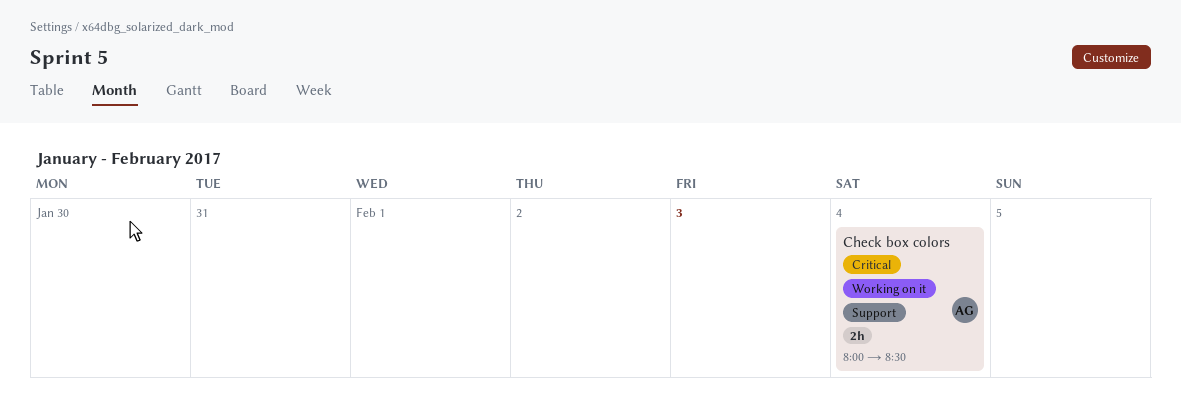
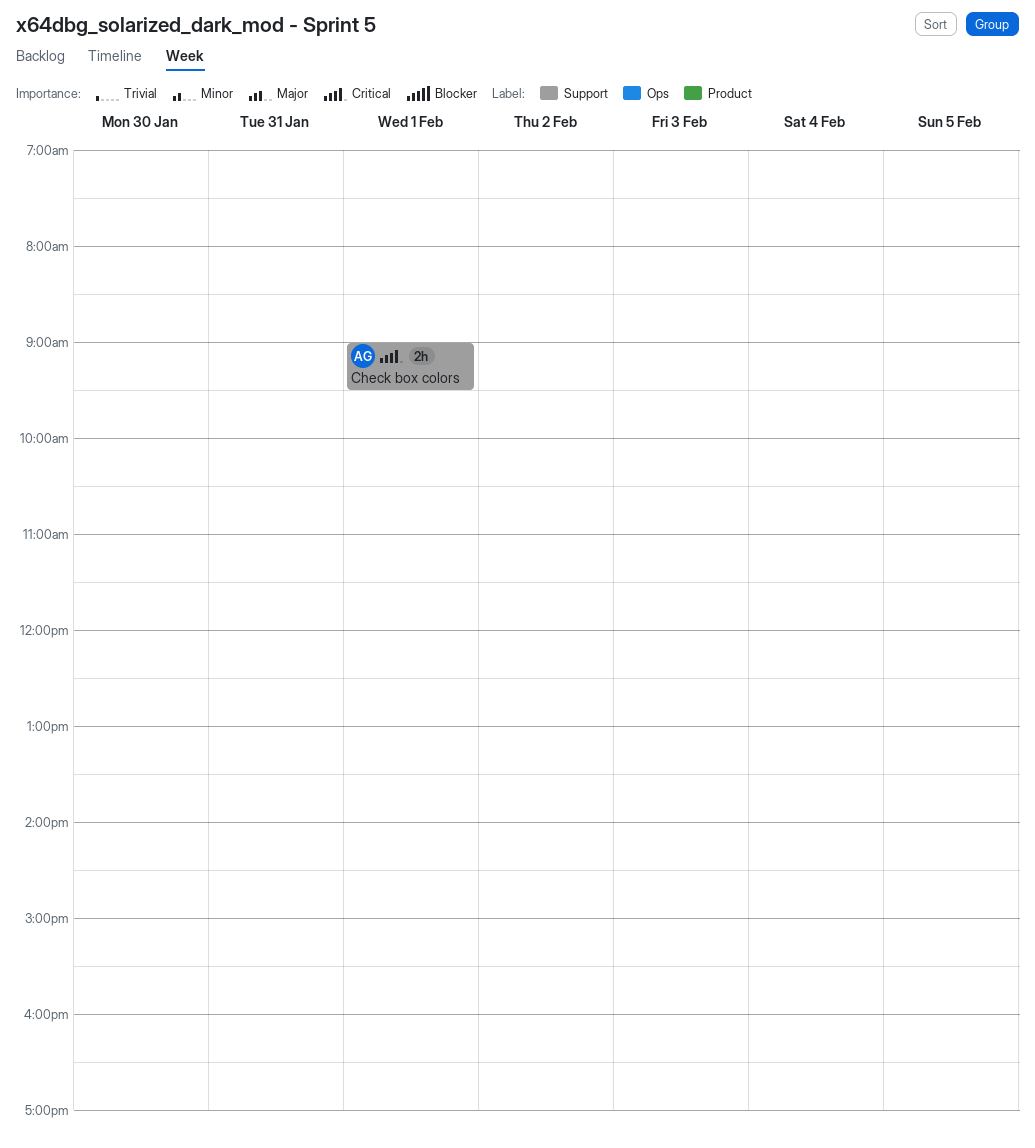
Check box colors, day: Feb 4 -> Feb 1
Check box colors, begins: 08:00 -> 09:00
Check box colors, ends: 08:30 -> 09:30

